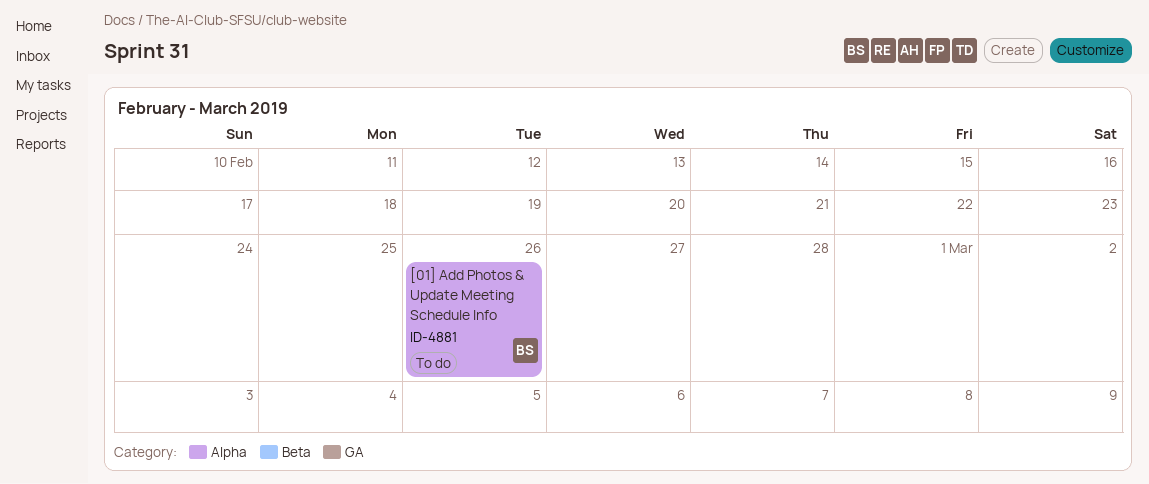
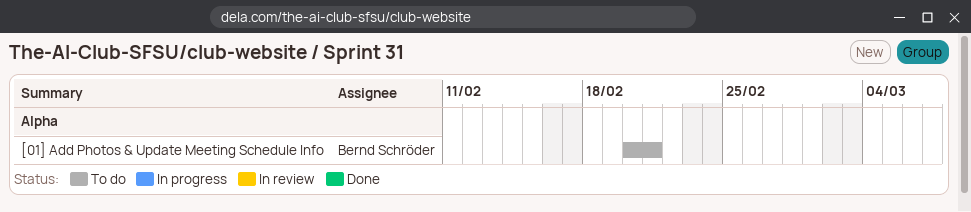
[01] Add Photos & Update Meeting Schedule Info, due: Feb 26 -> Feb 21

